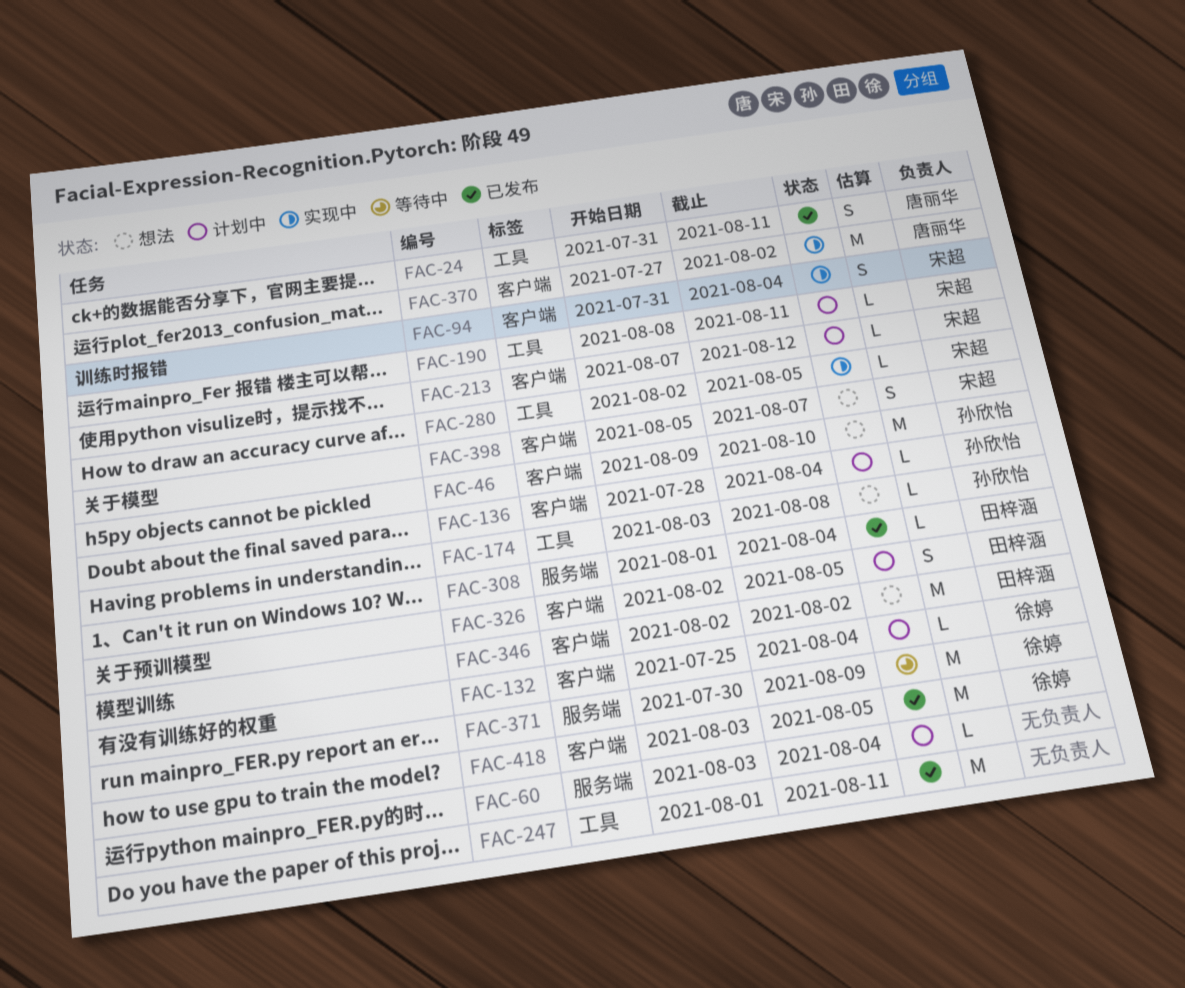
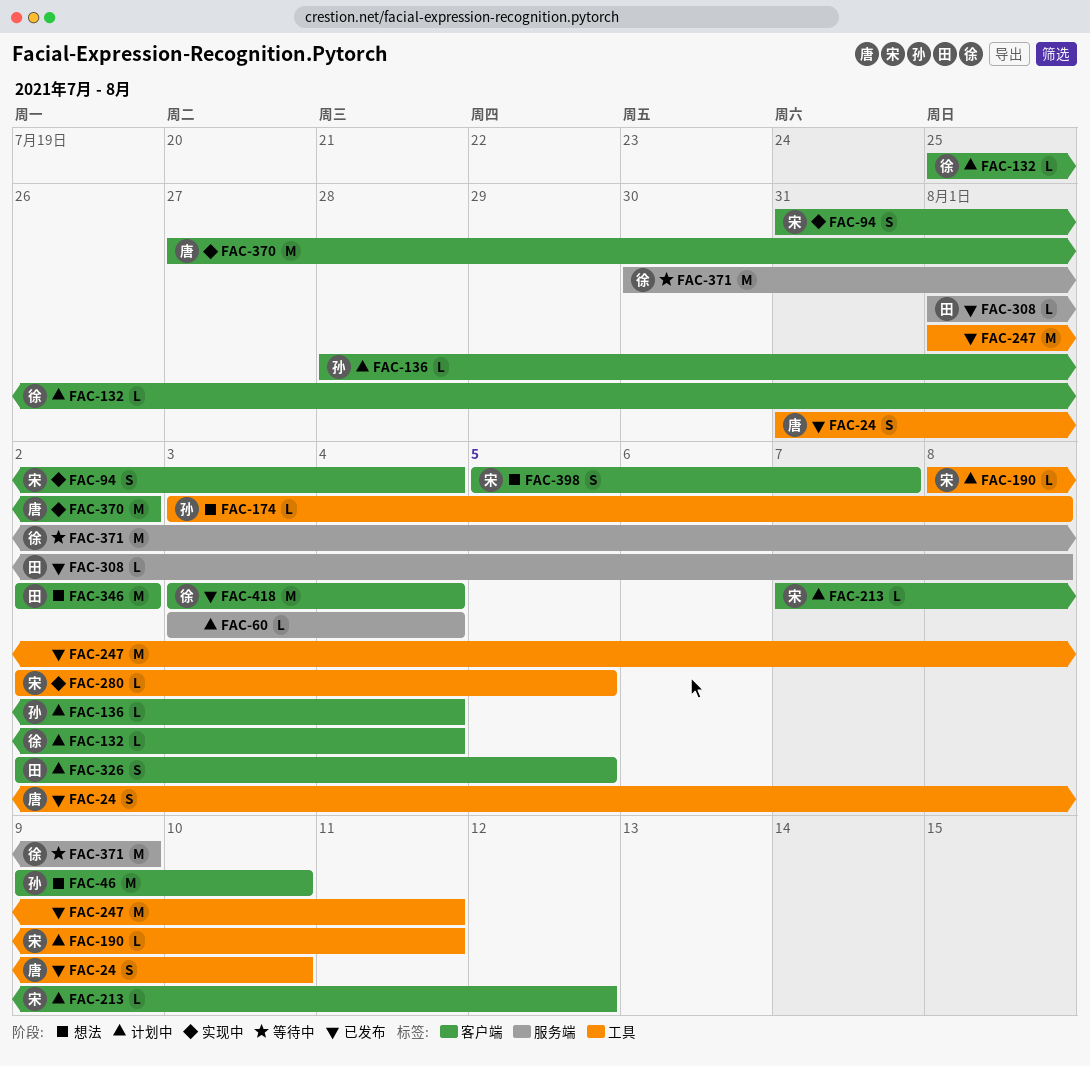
FAC-24, due: Aug 11 -> Aug 10
FAC-308, due: Aug 4 -> Aug 8
FAC-418, due: Aug 5 -> Aug 4

